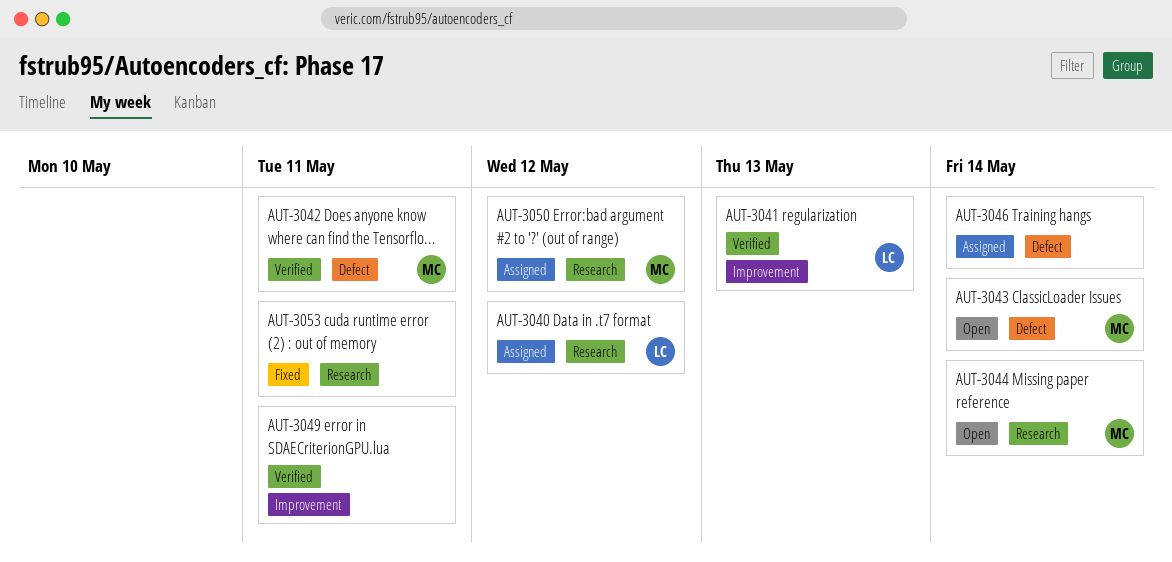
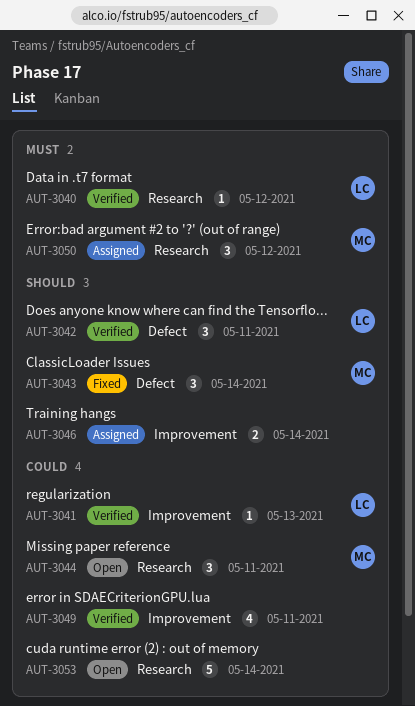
AUT-3040, status: Assigned -> Verified
AUT-3042, owner: MC -> LC
AUT-3043, status: Open -> Fixed
AUT-3044, due: May 14 -> May 11
AUT-3046, label: Defect -> Improvement
AUT-3053, status: Fixed -> Open
AUT-3053, due: May 11 -> May 14

